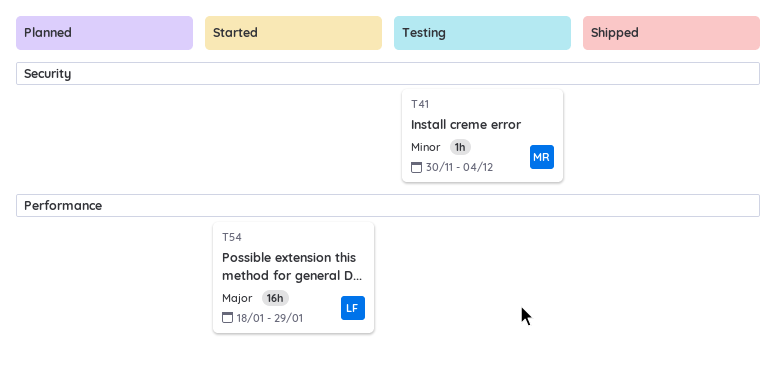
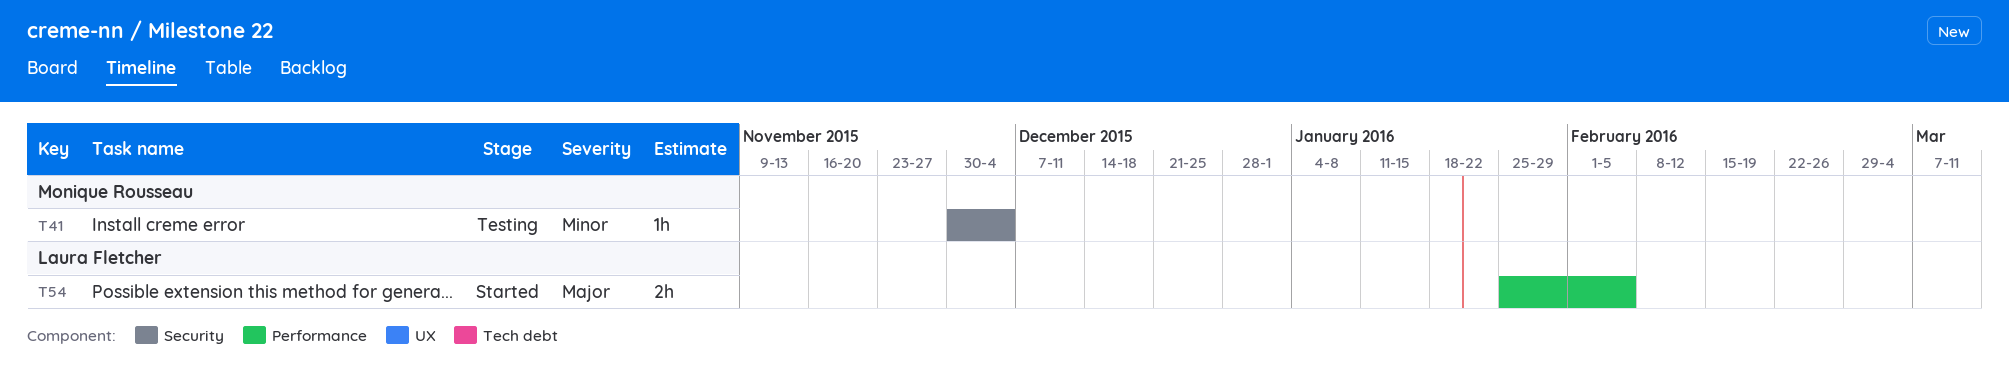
T54, estimate: 16h -> 2h
T54, start: Jan 18 -> Jan 25
T54, due: Jan 29 -> Feb 5

